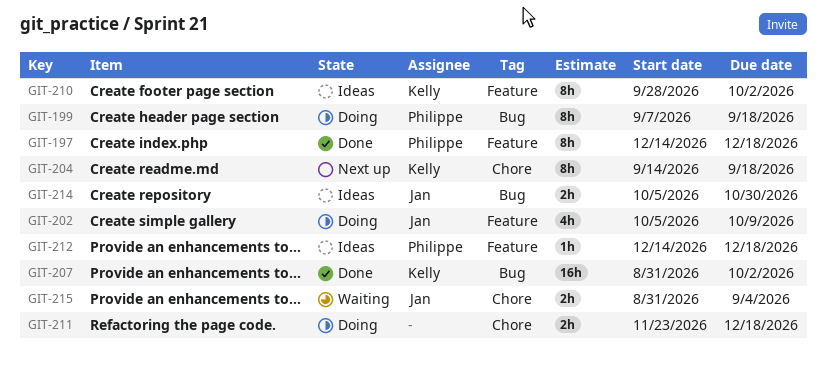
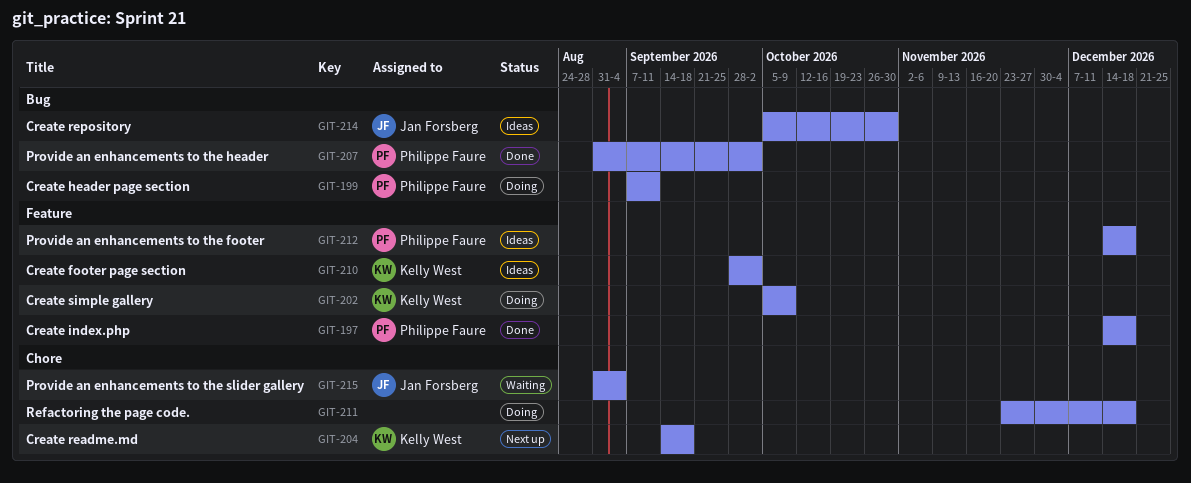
GIT-199, due: Sep 18 -> Sep 11
GIT-202, owner: Jan Forsberg -> Kelly West
GIT-207, owner: Kelly West -> Philippe Faure

